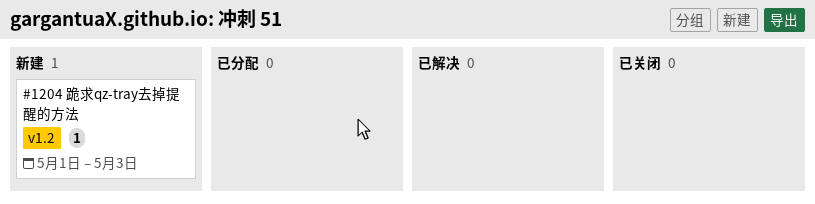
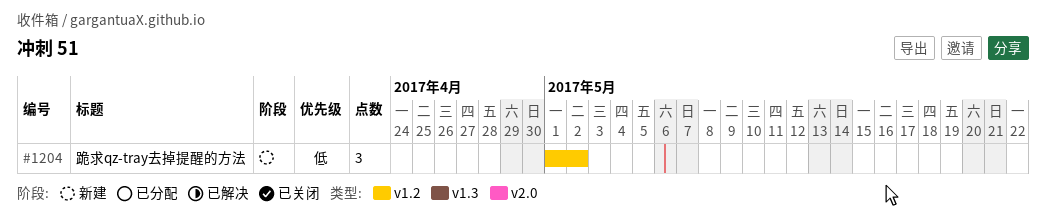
#1204, estimate: 1 -> 3
#1204, due: May 3 -> May 2

